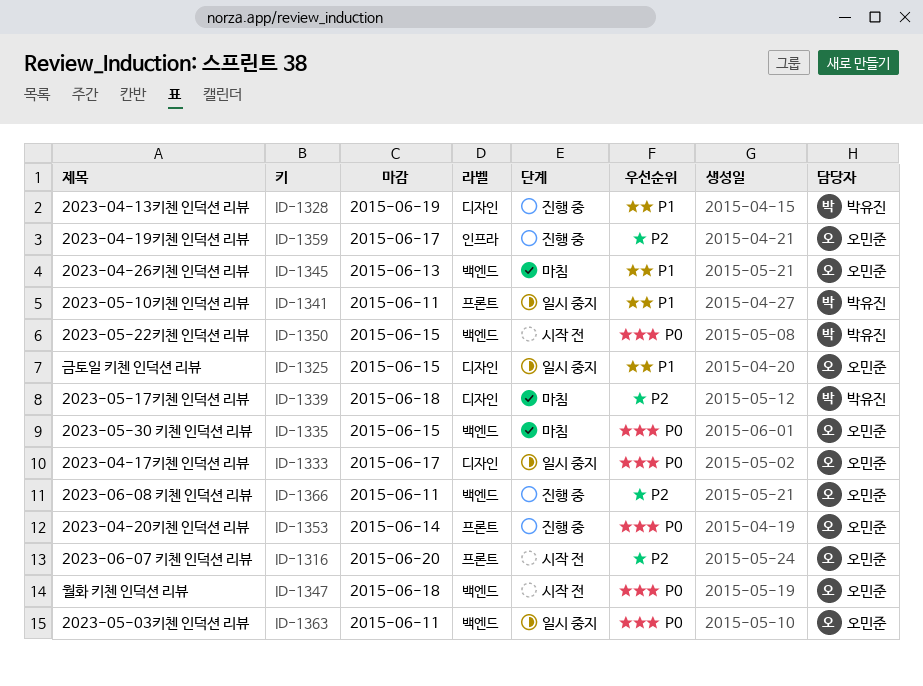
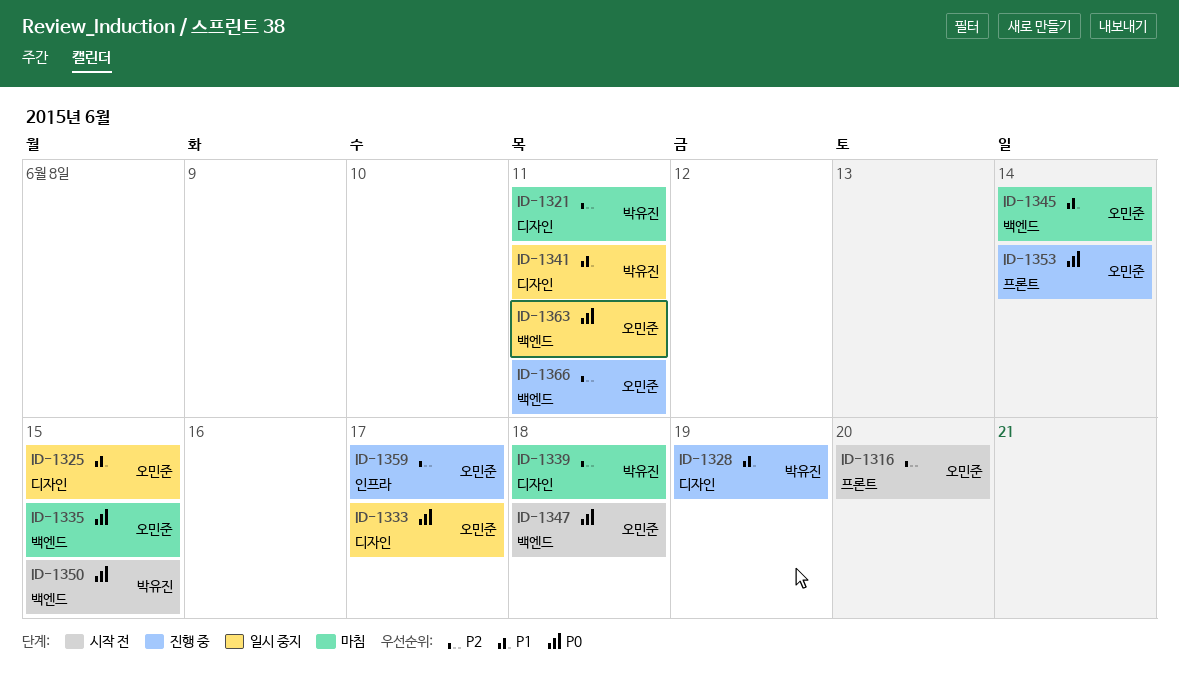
ID-1321: none -> present
ID-1341, label: 프론트 -> 디자인
ID-1345, due: Jun 13 -> Jun 14

